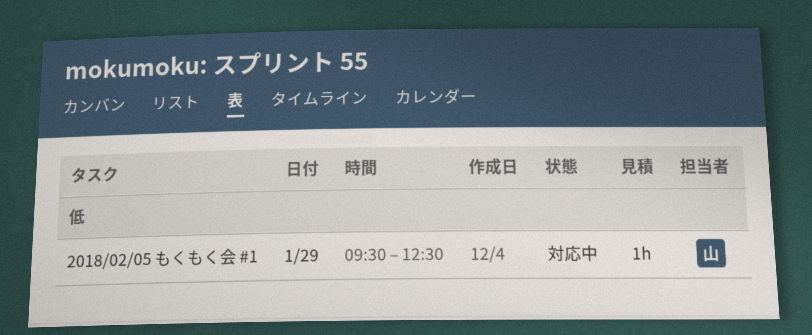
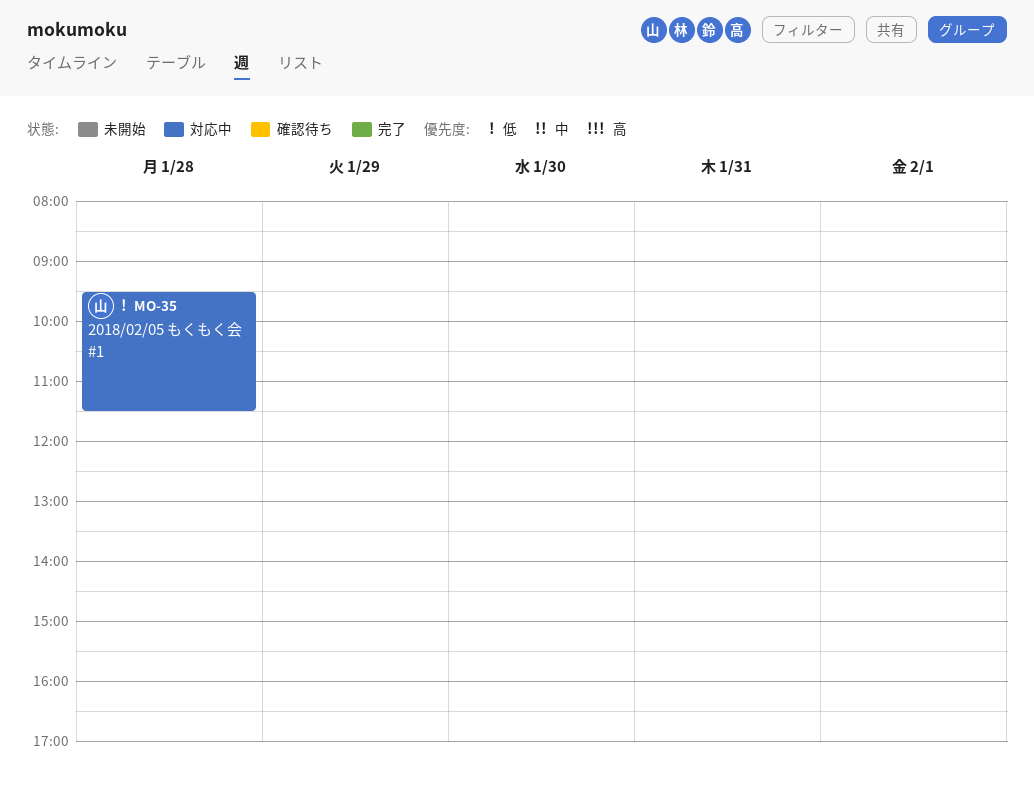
2018/02/05 もくもく会 #1, day: Jan 29 -> Jan 28
2018/02/05 もくもく会 #1, ends: 12:30 -> 11:30

